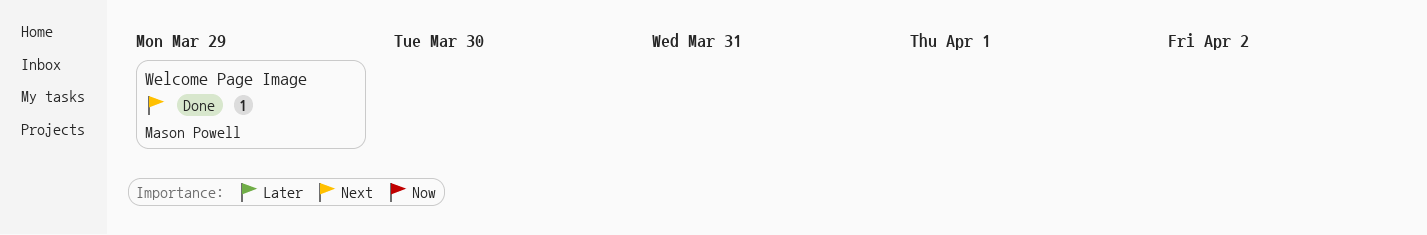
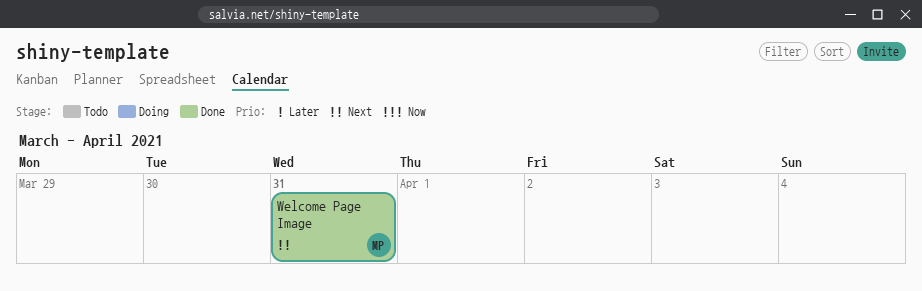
Welcome Page Image, due: Mar 29 -> Mar 31

